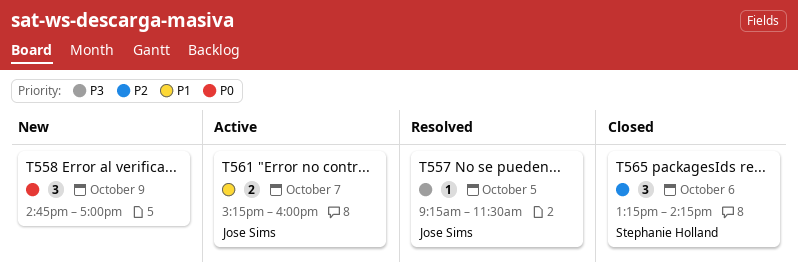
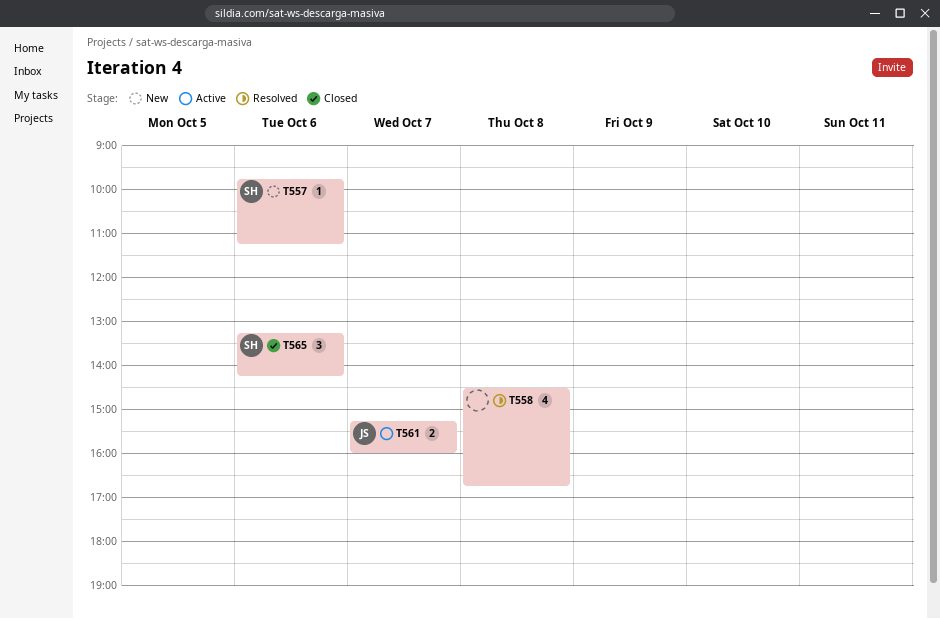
T557, status: Resolved -> New
T557, owner: Jose Sims -> Stephanie Holland
T557, day: Oct 5 -> Oct 6
T557, begins: 09:15 -> 09:45
T557, ends: 11:30 -> 11:15
T558, status: New -> Resolved
T558, estimate: 3 -> 4
T558, day: Oct 9 -> Oct 8
T558, begins: 14:45 -> 14:30
T558, ends: 17:00 -> 16:45

